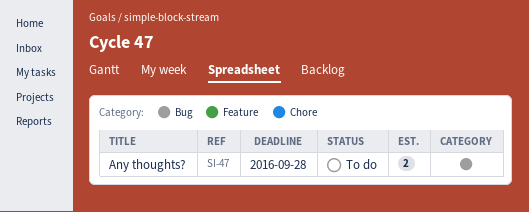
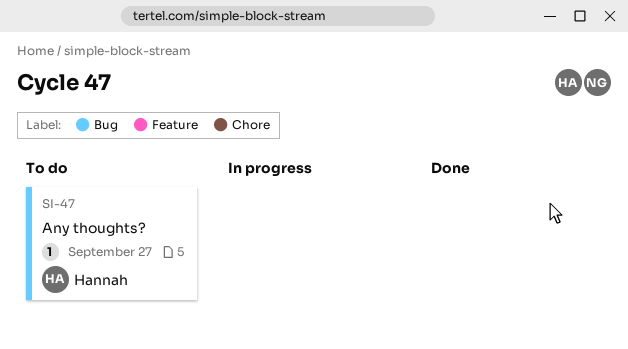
SI-47, estimate: 2 -> 1
SI-47, due: Sep 28 -> Sep 27

